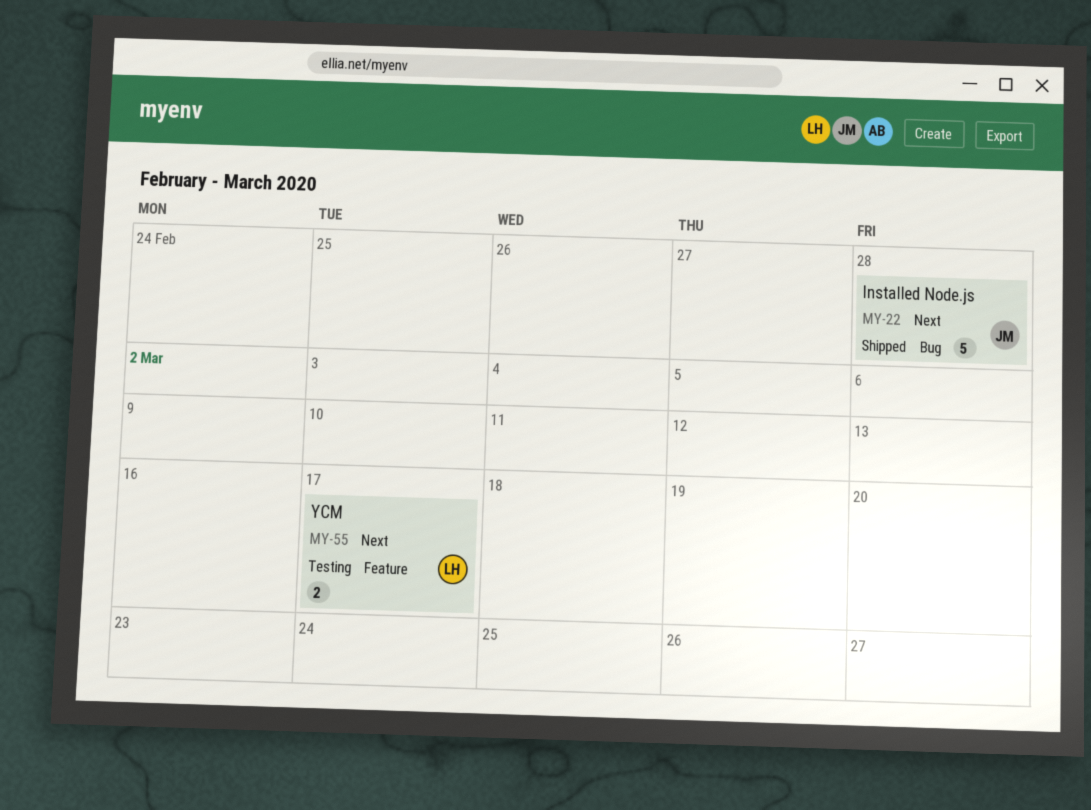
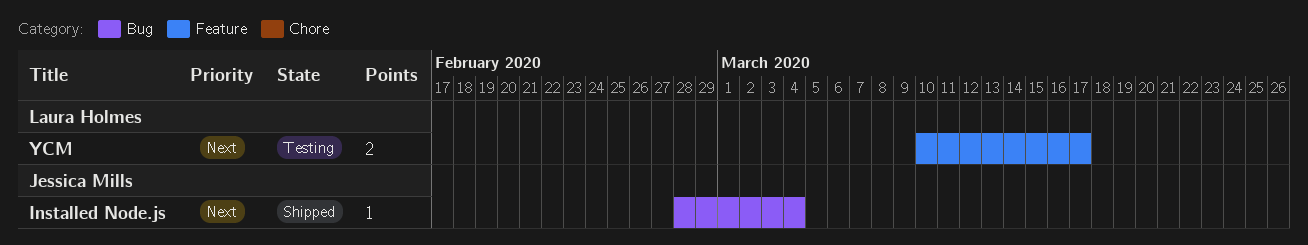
Installed Node.js, estimate: 5 -> 1
Installed Node.js, due: Feb 28 -> Mar 4

